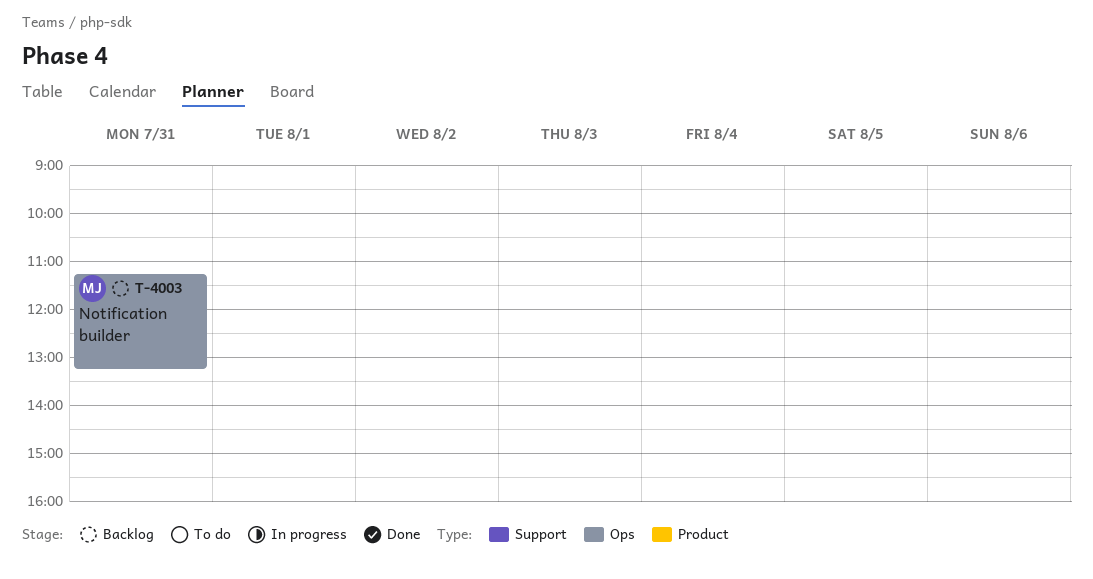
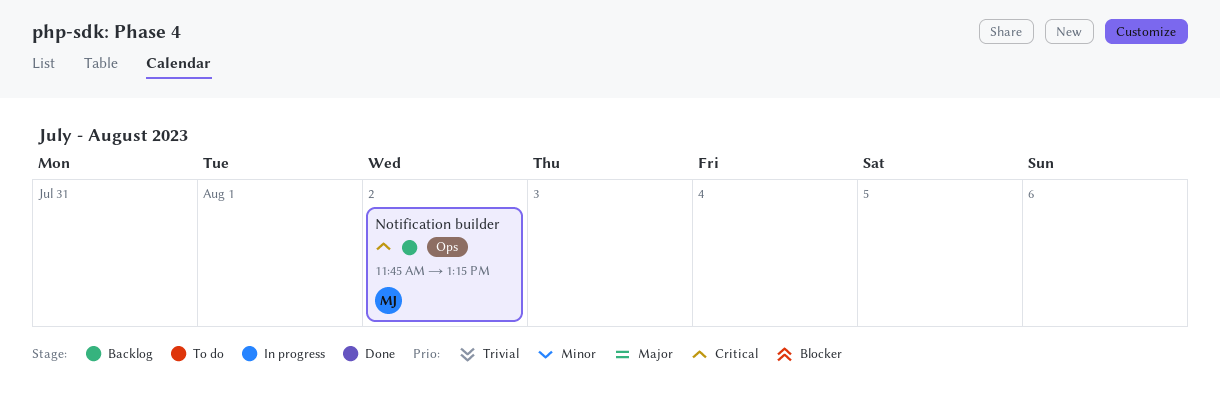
Notification builder, day: Jul 31 -> Aug 2
Notification builder, begins: 11:15 -> 11:45

